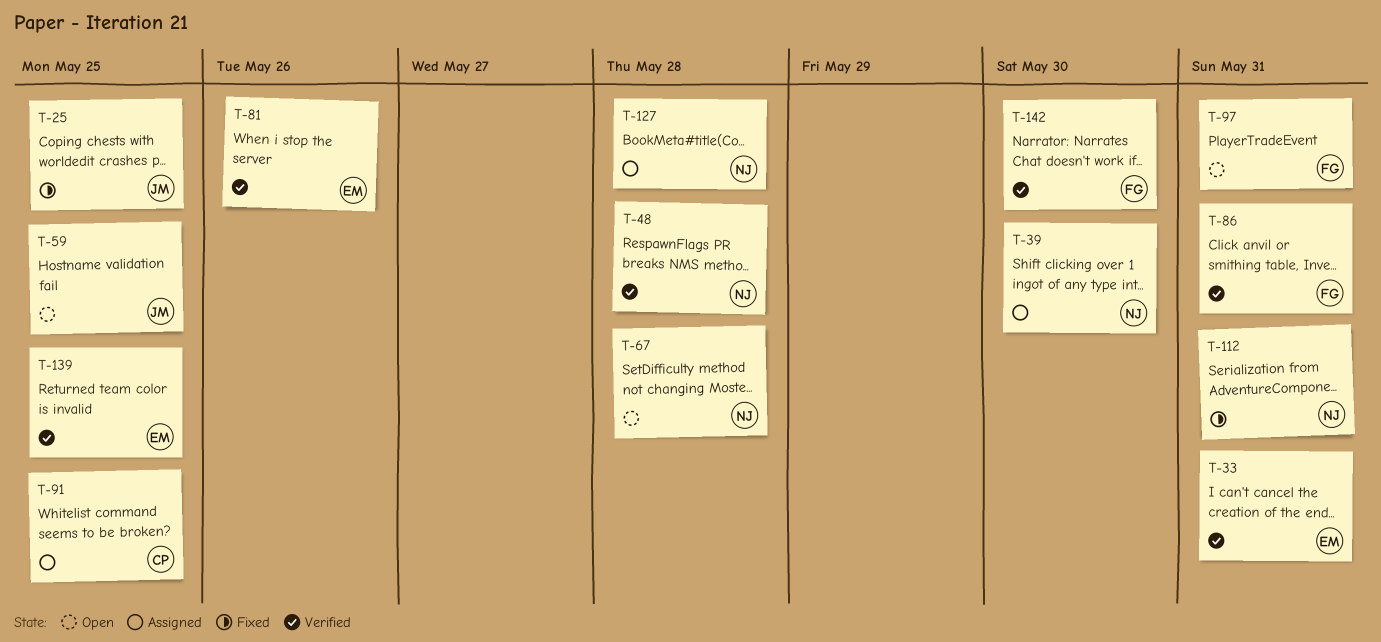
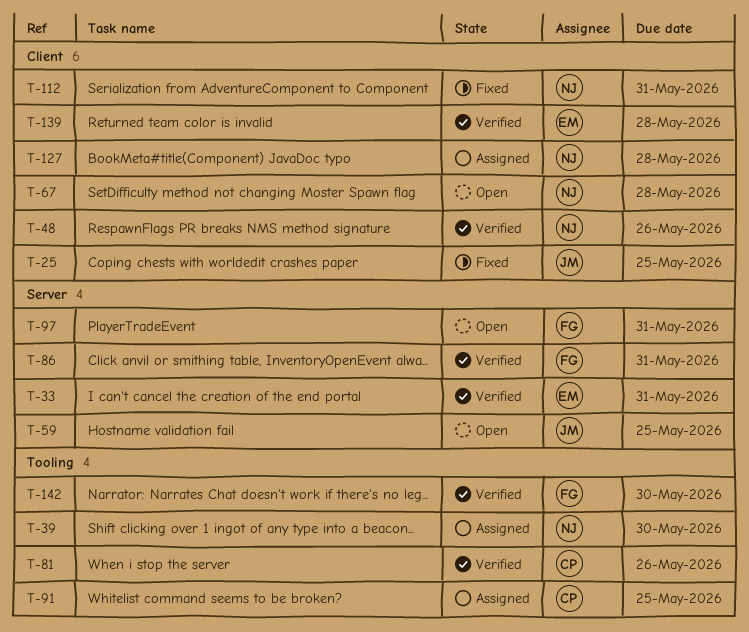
T-48, due: May 28 -> May 26
T-81, owner: EM -> CP
T-139, due: May 25 -> May 28

